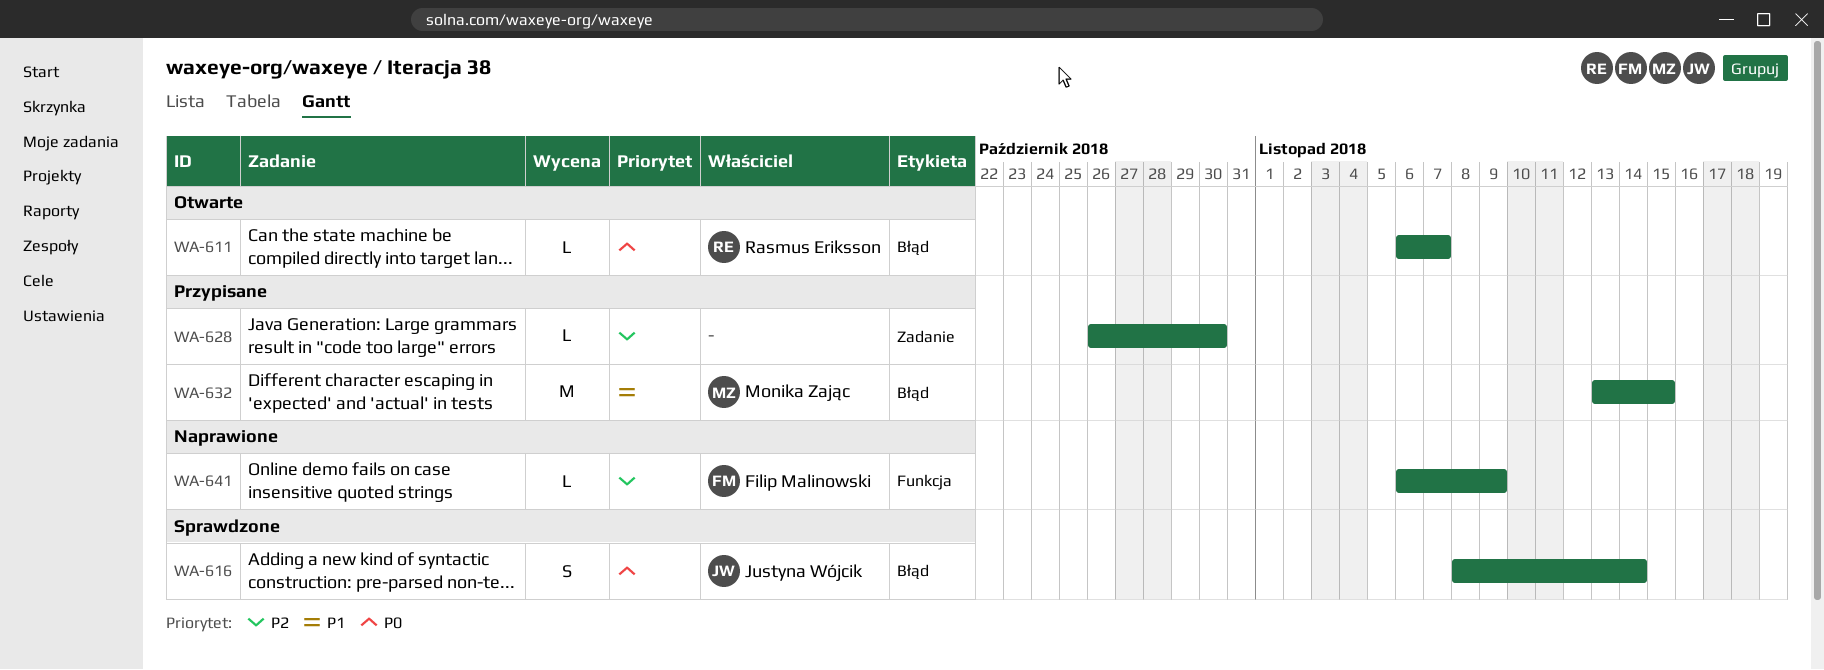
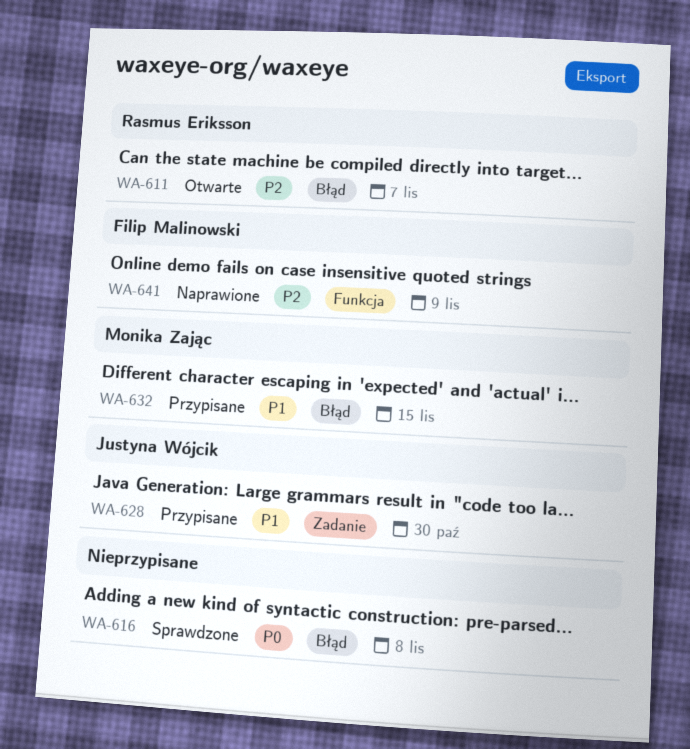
WA-611, priority: P0 -> P2
WA-616, owner: Justyna Wójcik -> none
WA-616, due: Nov 14 -> Nov 8
WA-628, owner: none -> Justyna Wójcik
WA-628, priority: P2 -> P1

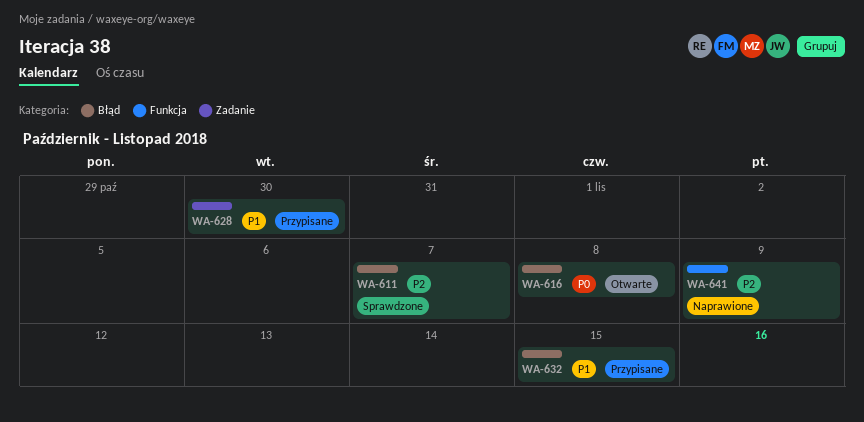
WA-611, status: Otwarte -> Sprawdzone
WA-616, status: Sprawdzone -> Otwarte

